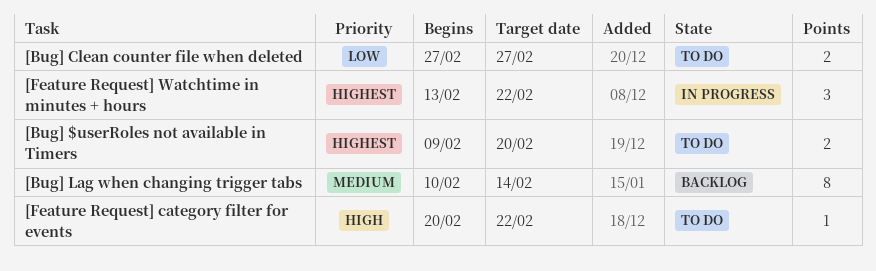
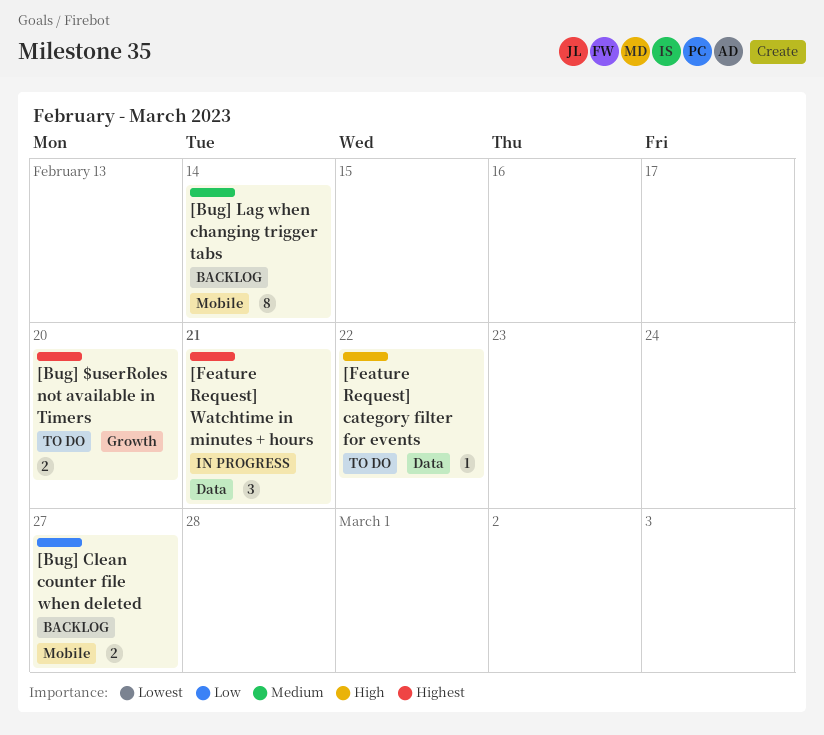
[Bug] Clean counter file when deleted, status: To do -> Backlog
[Feature Request] Watchtime in minutes + hours, due: Feb 22 -> Feb 21

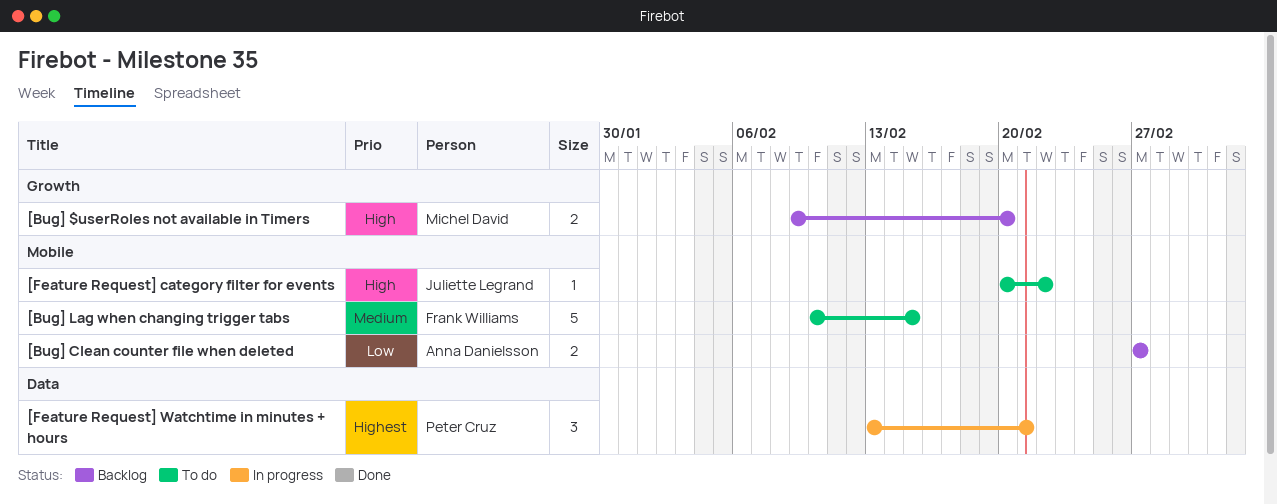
[Bug] $userRoles not available in Timers, status: To do -> Backlog
[Bug] $userRoles not available in Timers, priority: Highest -> High
[Bug] Lag when changing trigger tabs, status: Backlog -> To do
[Bug] Lag when changing trigger tabs, estimate: 8 -> 5
[Bug] Lag when changing trigger tabs, due: Feb 14 -> Feb 15
[Feature Request] category filter for events, label: Data -> Mobile

